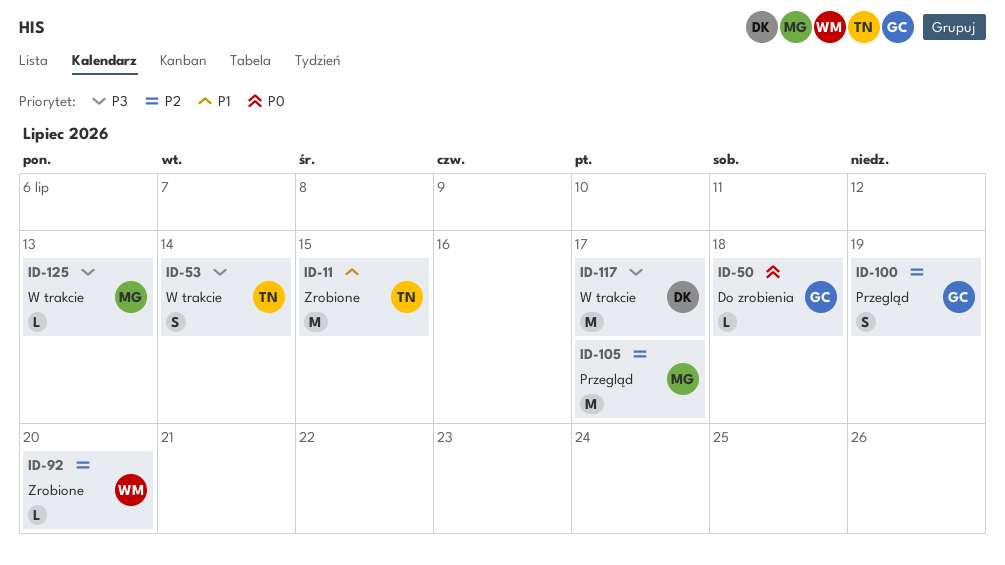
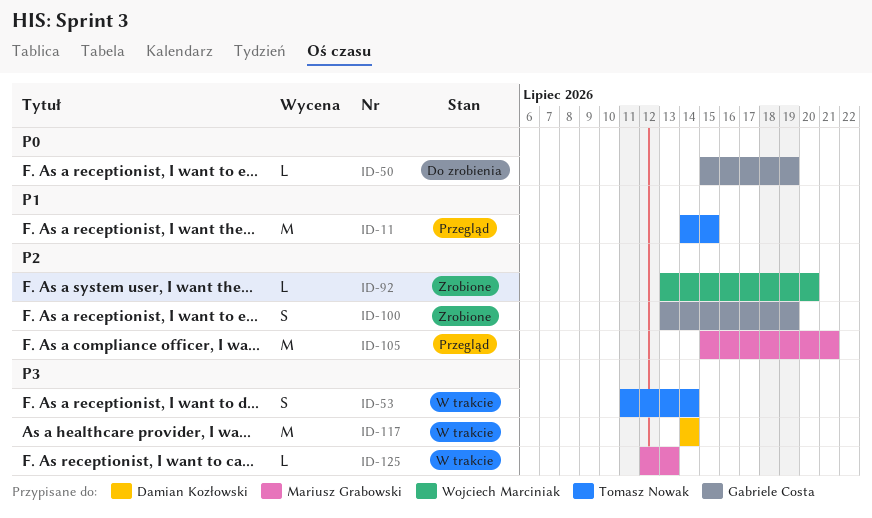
ID-11, status: Zrobione -> Przegląd
ID-50, due: Jul 18 -> Jul 19
ID-100, status: Przegląd -> Zrobione
ID-105, due: Jul 17 -> Jul 21
ID-117, due: Jul 17 -> Jul 14

